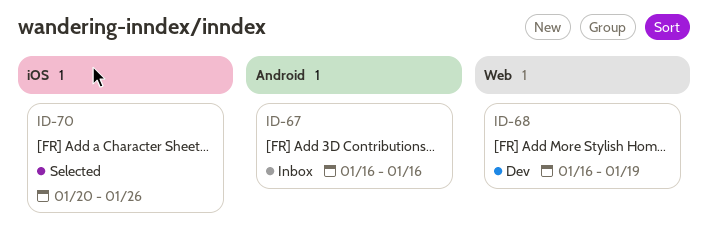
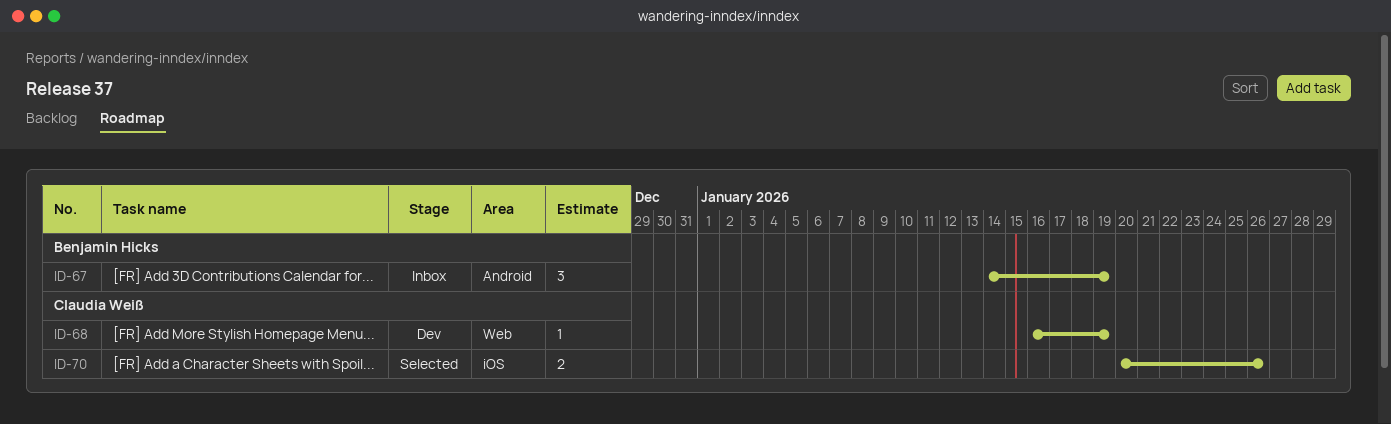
ID-67, start: Jan 16 -> Jan 14
ID-67, due: Jan 16 -> Jan 19

